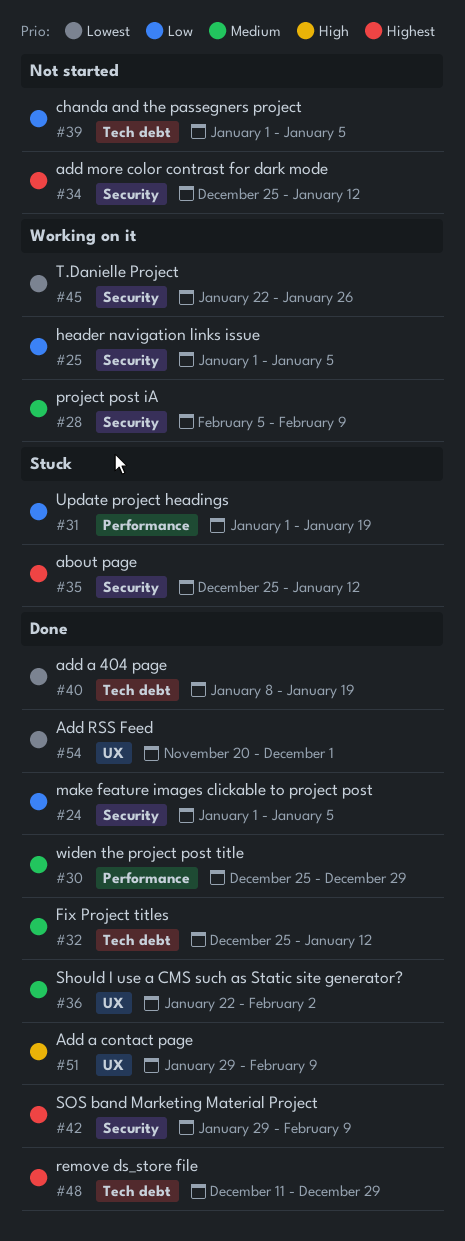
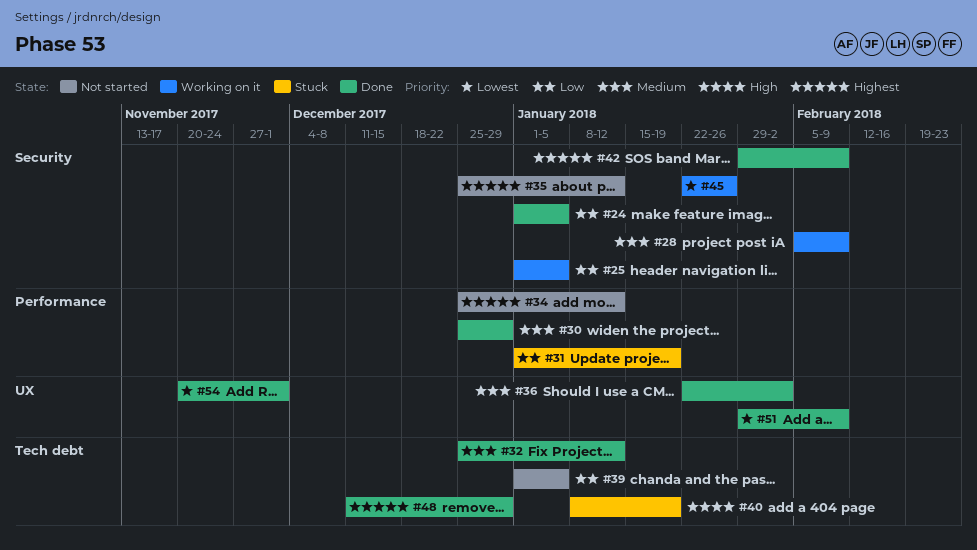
#34, label: Security -> Performance
#35, status: Stuck -> Not started
#40, status: Done -> Stuck
#40, priority: Lowest -> High
#51, priority: High -> Lowest

